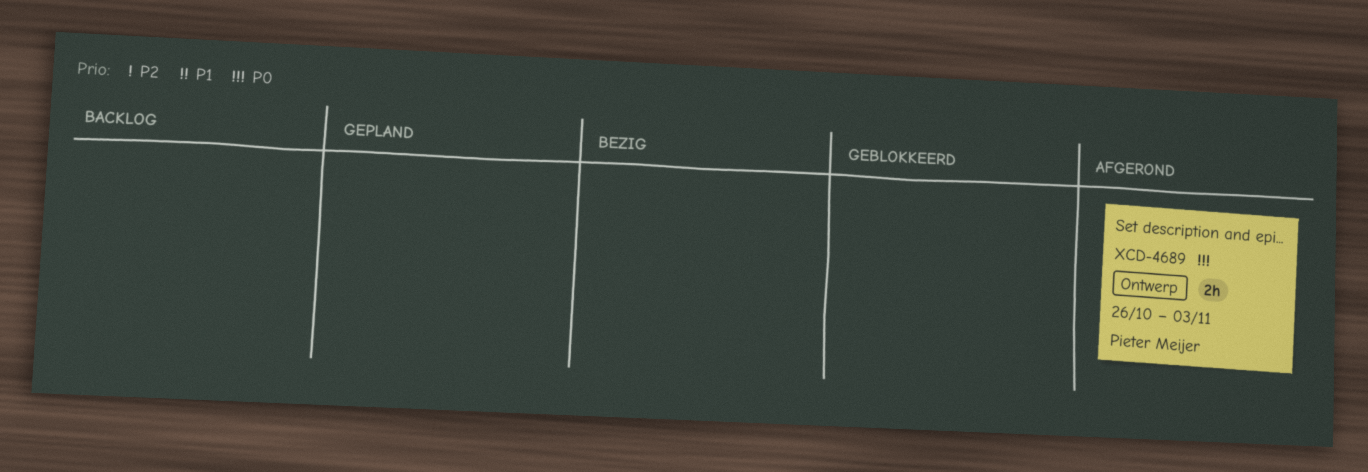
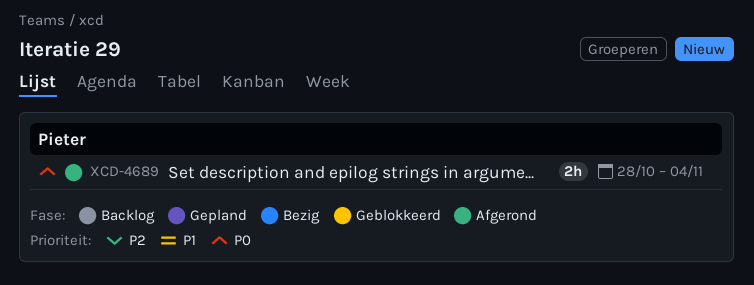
XCD-4689, start: Oct 26 -> Oct 28
XCD-4689, due: Nov 3 -> Nov 4

